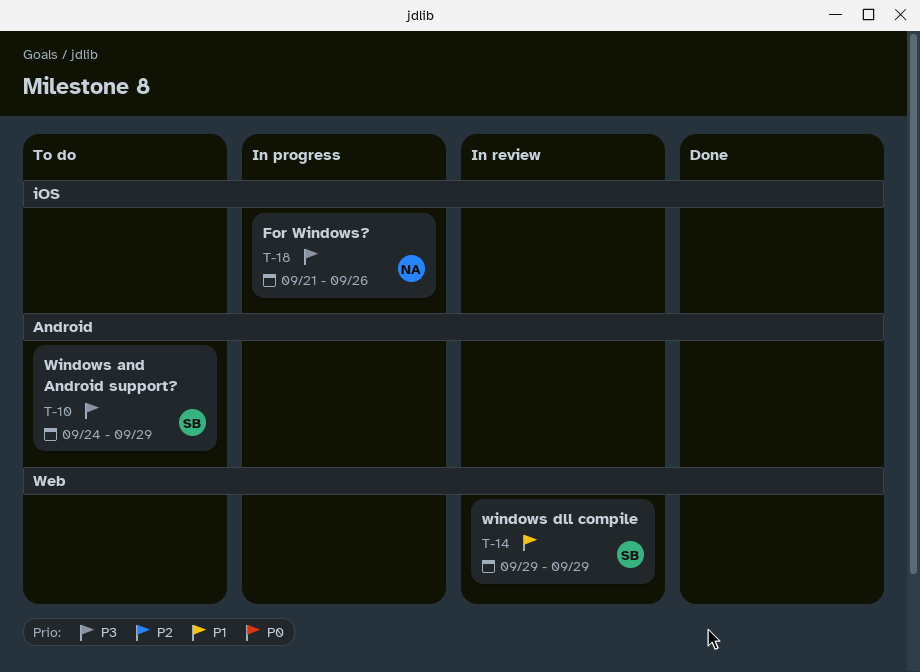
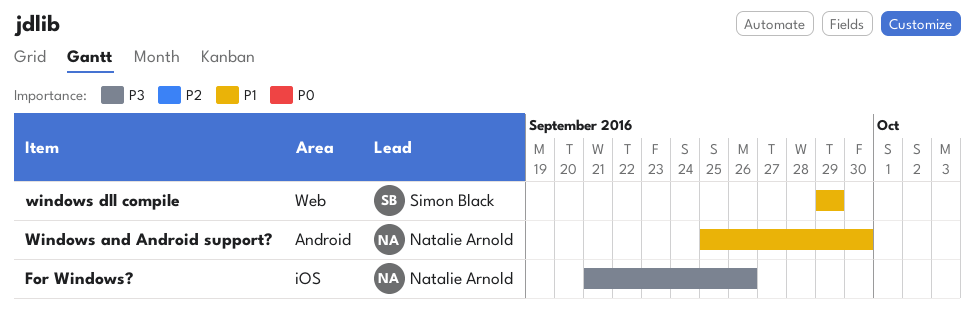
Windows and Android support?, owner: Simon Black -> Natalie Arnold
Windows and Android support?, priority: P3 -> P1
Windows and Android support?, start: Sep 24 -> Sep 25
Windows and Android support?, due: Sep 29 -> Sep 30

